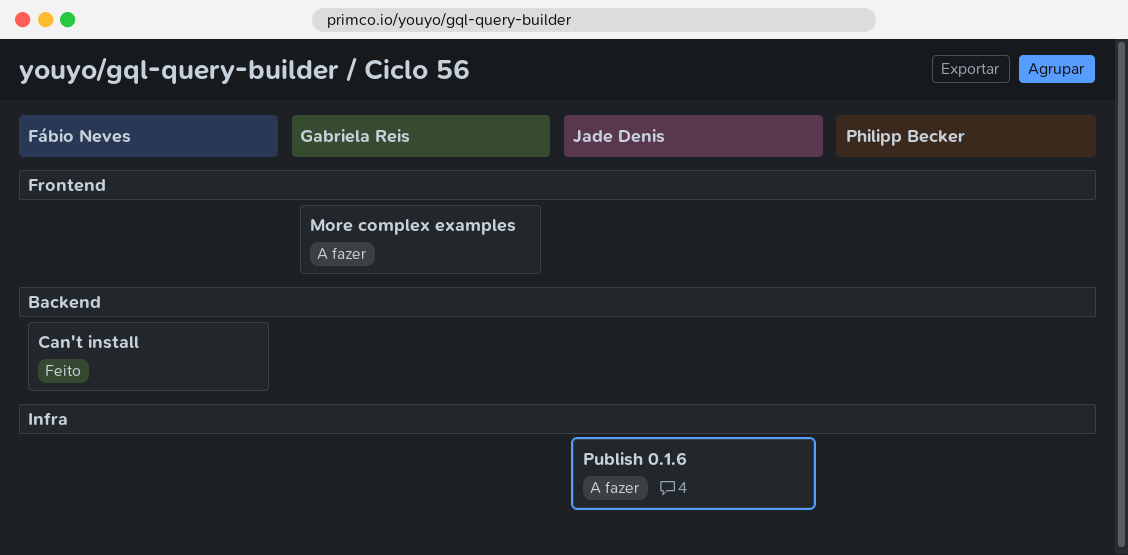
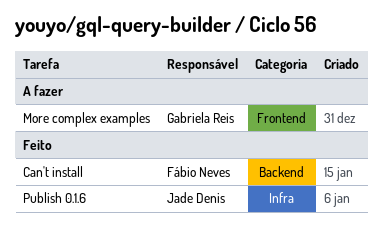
Publish 0.1.6, status: A fazer -> Feito

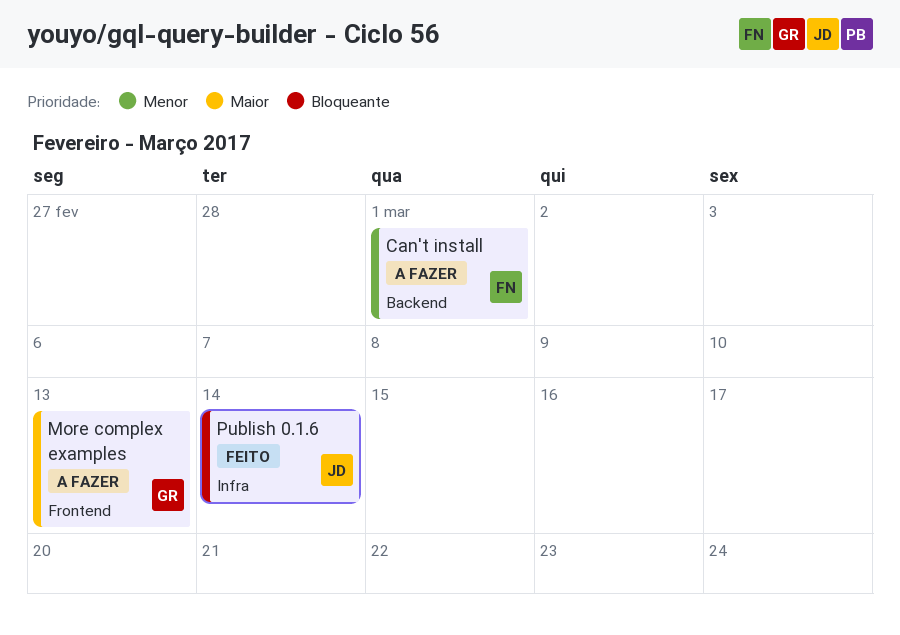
Can't install, status: Feito -> A fazer

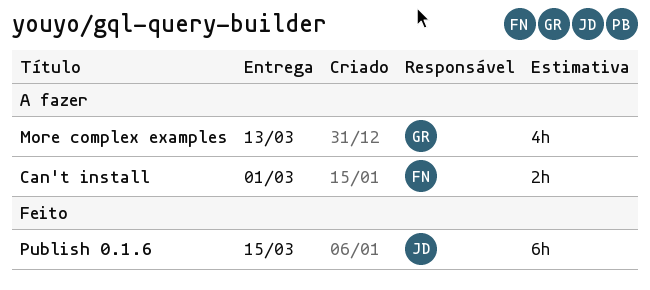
Publish 0.1.6, due: Mar 14 -> Mar 15

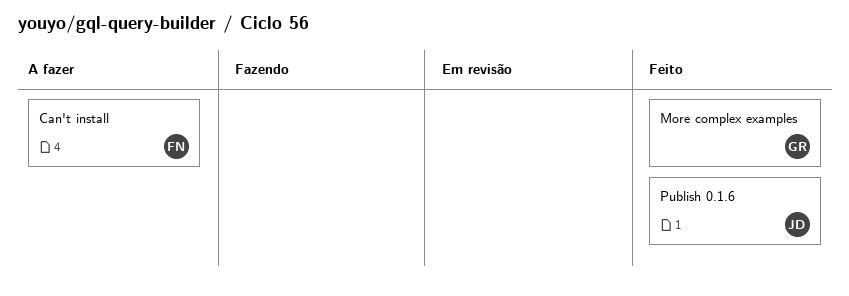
More complex examples, status: A fazer -> Feito

